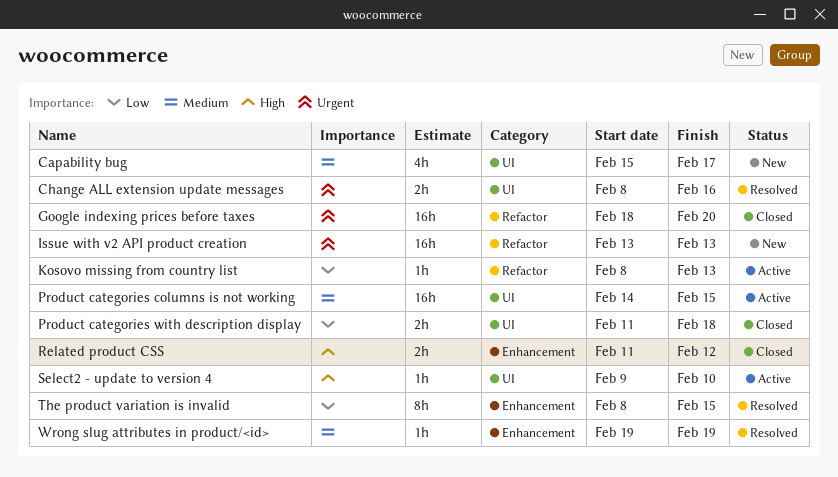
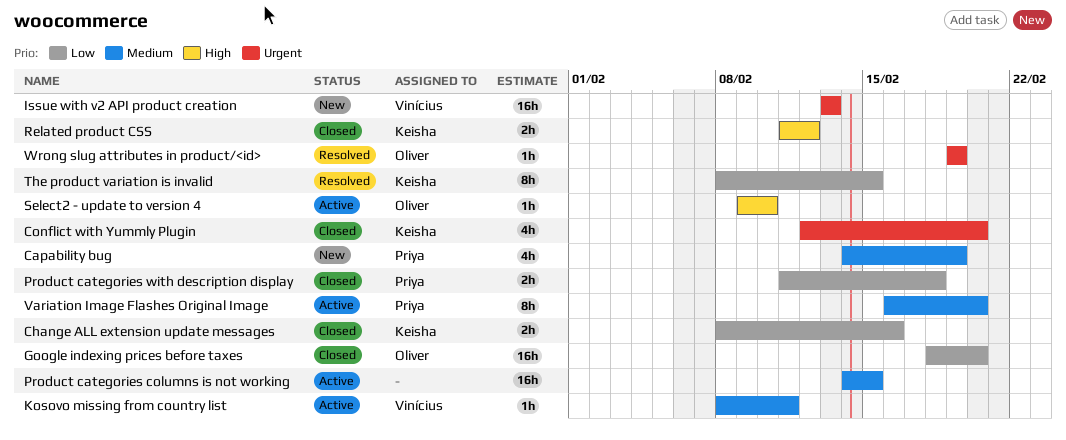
Capability bug, start: Feb 15 -> Feb 14
Capability bug, due: Feb 17 -> Feb 19
Change ALL extension update messages, status: Resolved -> Closed
Change ALL extension update messages, priority: Urgent -> Low
Conflict with Yummly Plugin: none -> present
Google indexing prices before taxes, priority: Urgent -> Low
Kosovo missing from country list, priority: Low -> Medium
Kosovo missing from country list, due: Feb 13 -> Feb 11
Variation Image Flashes Original Image: none -> present
Wrong slug attributes in product/<id>, priority: Medium -> Urgent

